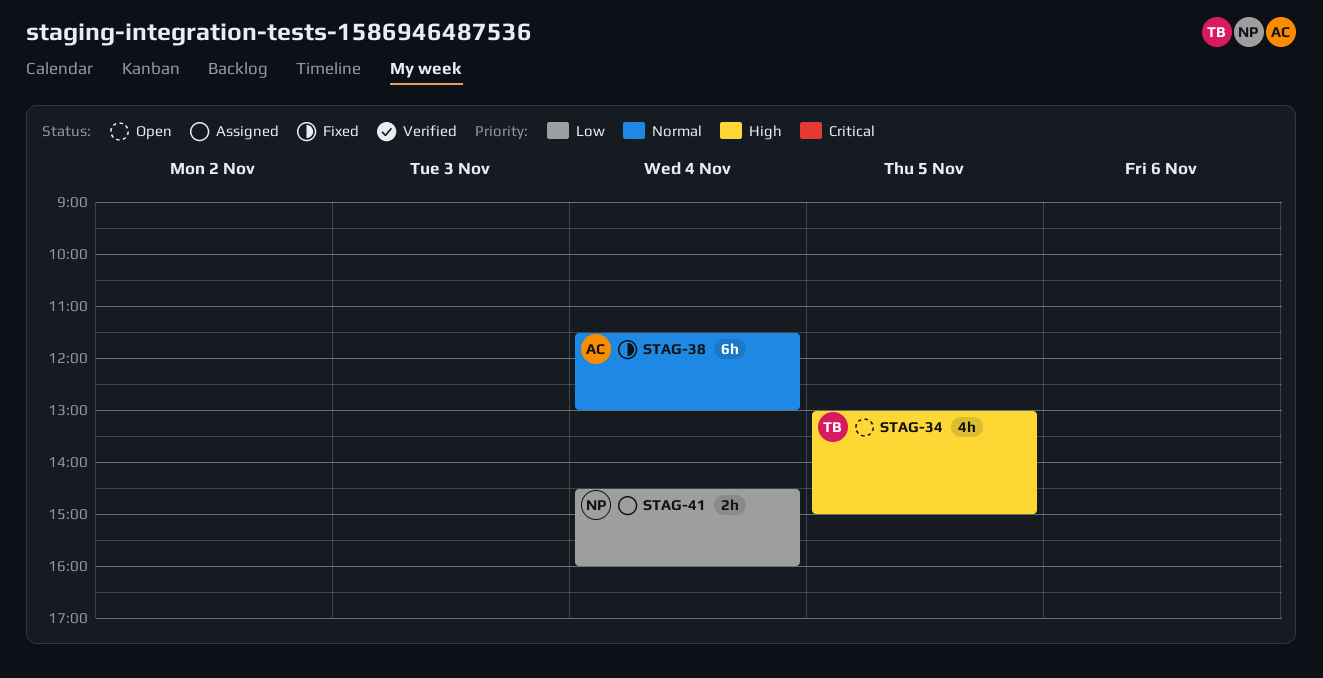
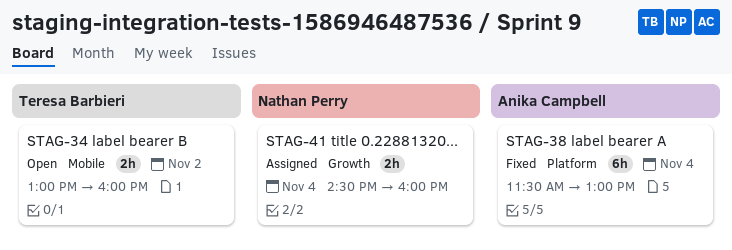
STAG-34, estimate: 4h -> 2h
STAG-34, day: Nov 5 -> Nov 2
STAG-34, ends: 15:00 -> 16:00

